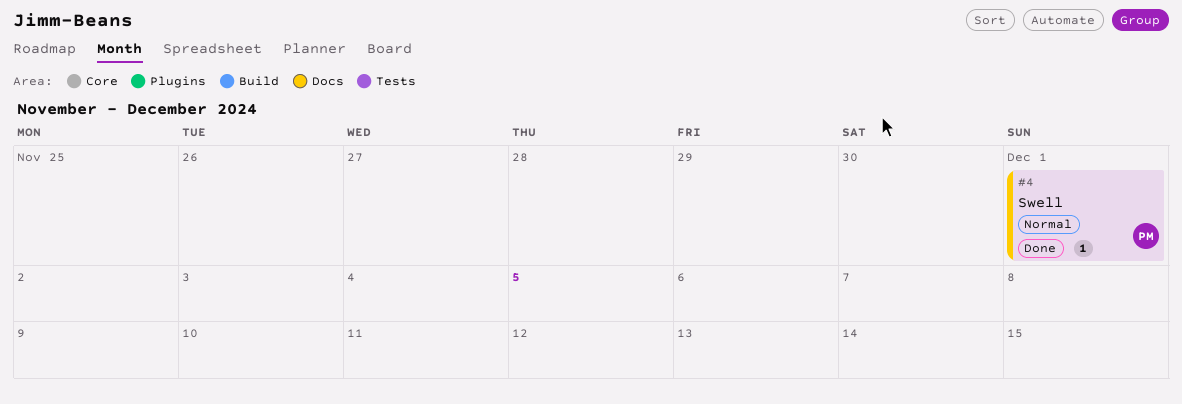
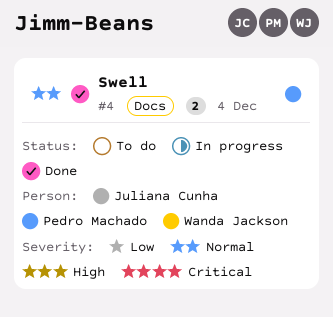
#4, estimate: 1 -> 2
#4, due: Dec 1 -> Dec 4

